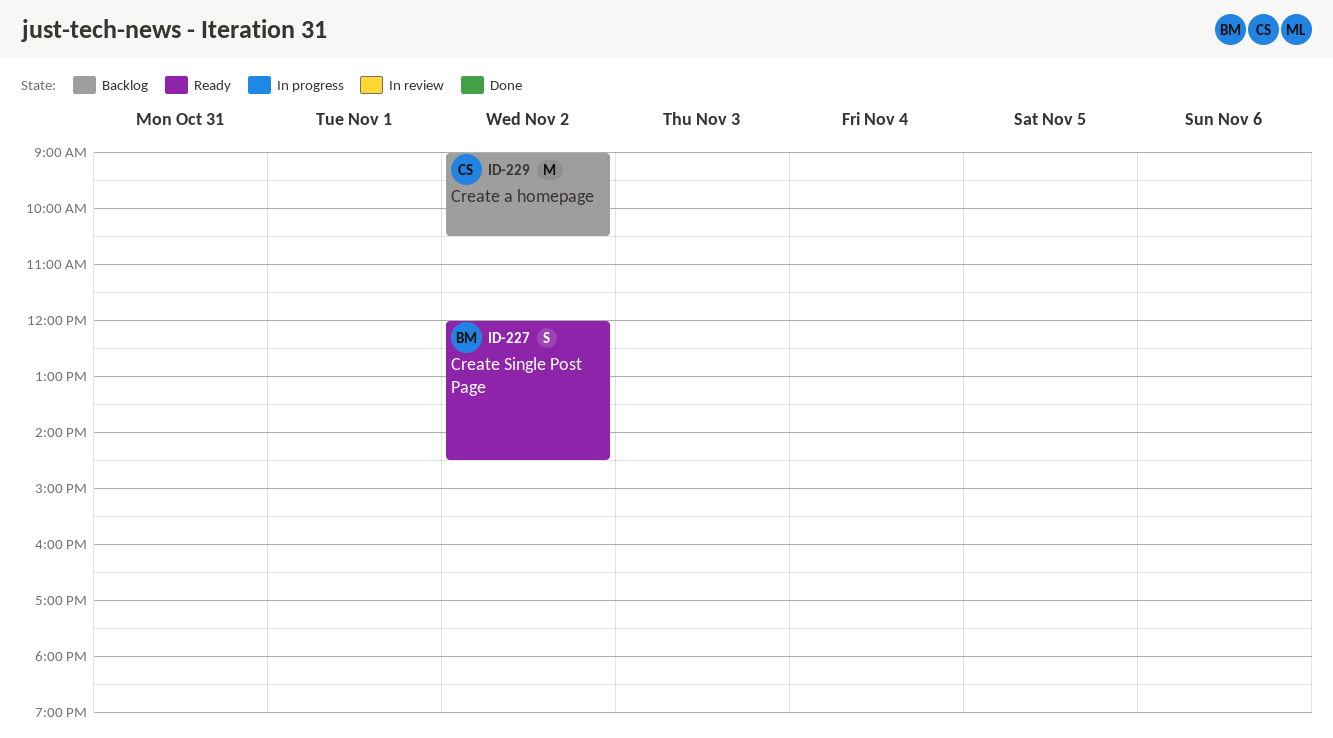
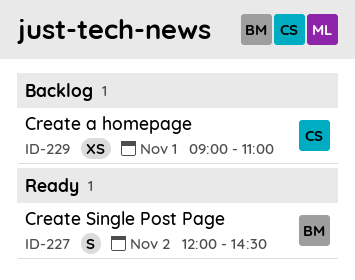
ID-229, estimate: M -> XS
ID-229, day: Nov 2 -> Nov 1
ID-229, ends: 10:30 -> 11:00

